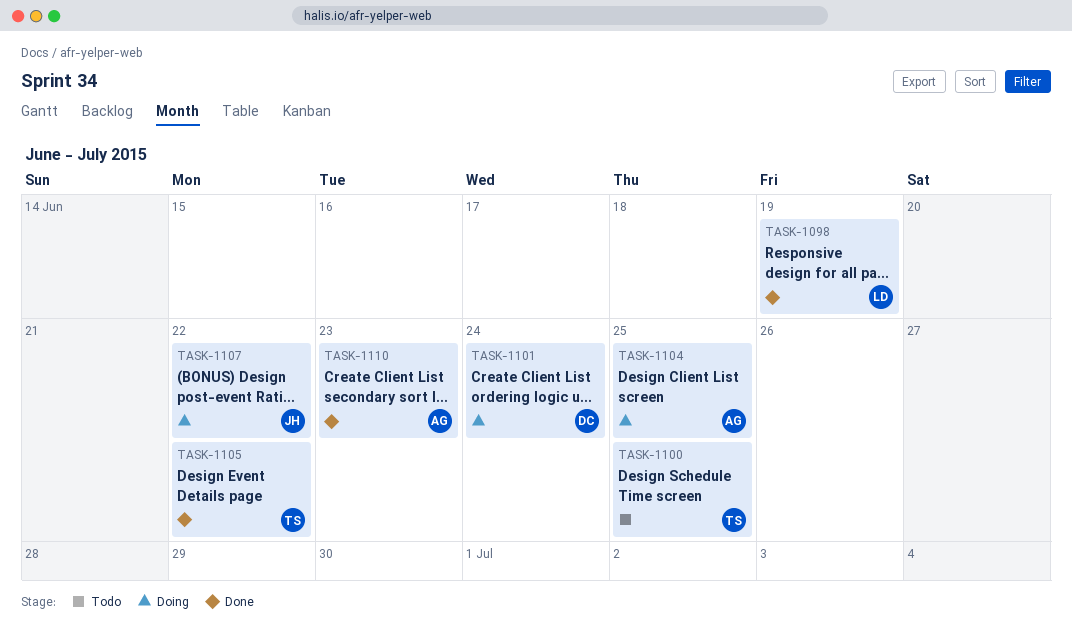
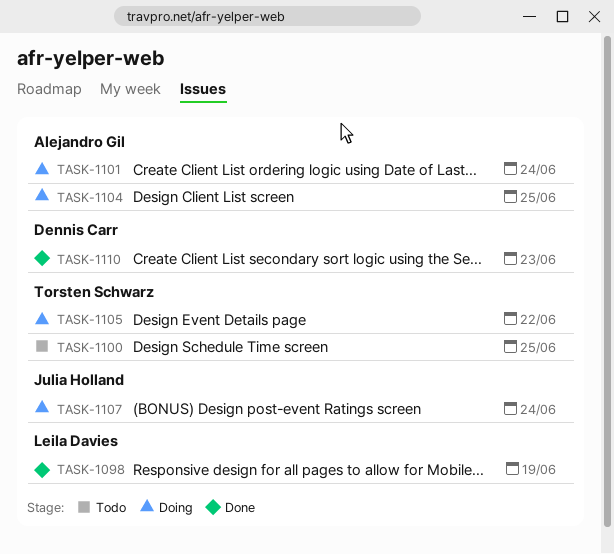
TASK-1101, owner: Dennis Carr -> Alejandro Gil
TASK-1105, status: Done -> Doing
TASK-1107, due: Jun 22 -> Jun 24
TASK-1110, owner: Alejandro Gil -> Dennis Carr

